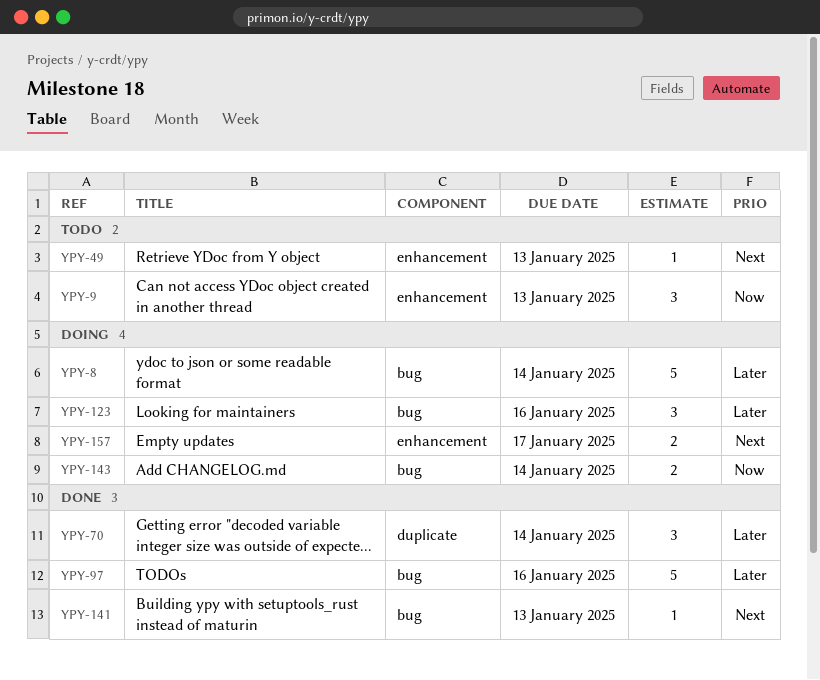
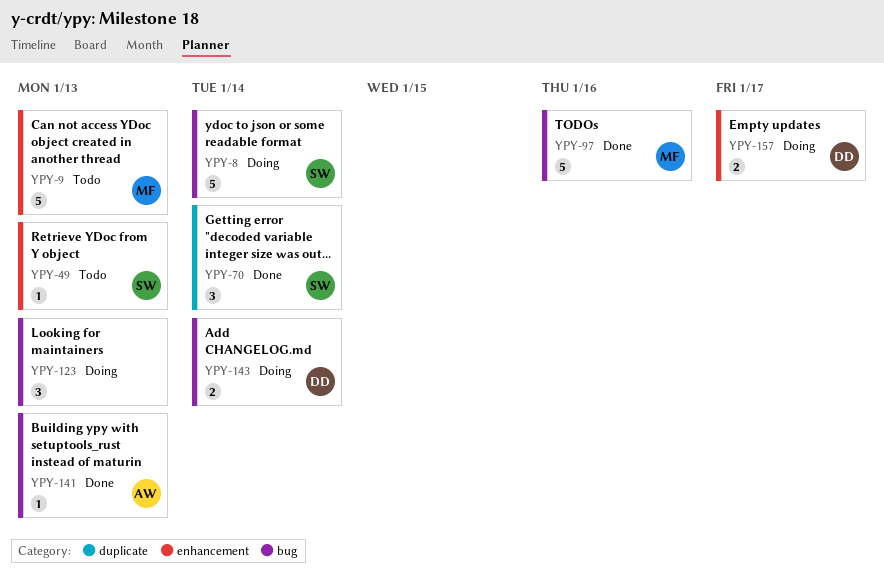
YPY-9, estimate: 3 -> 5
YPY-123, due: Jan 16 -> Jan 13

